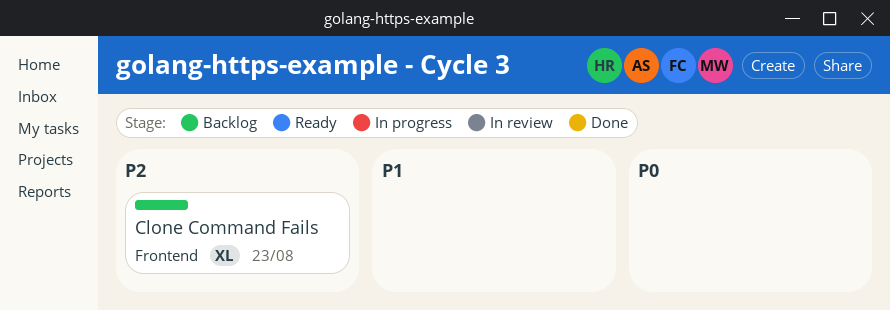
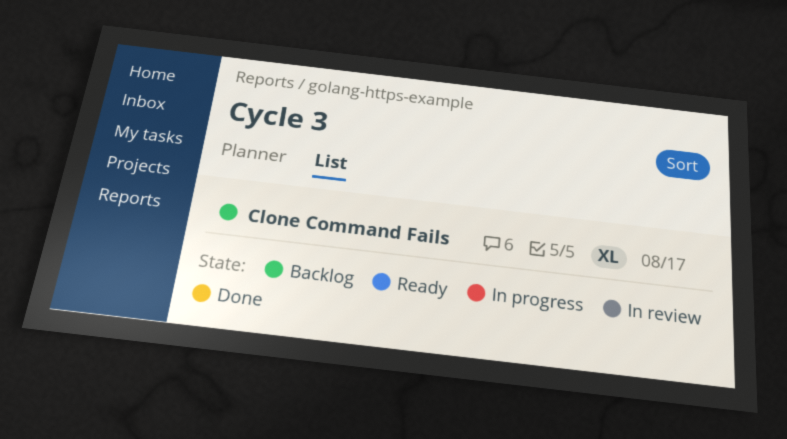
Clone Command Fails, due: Aug 23 -> Aug 17

